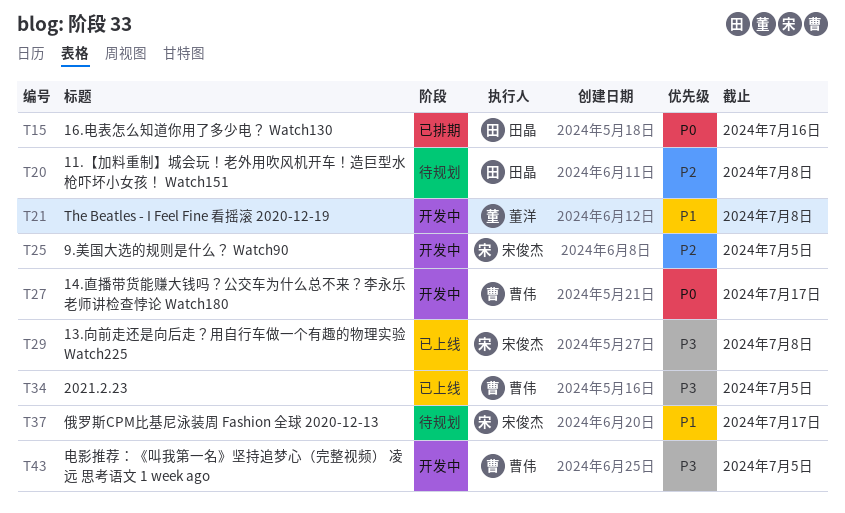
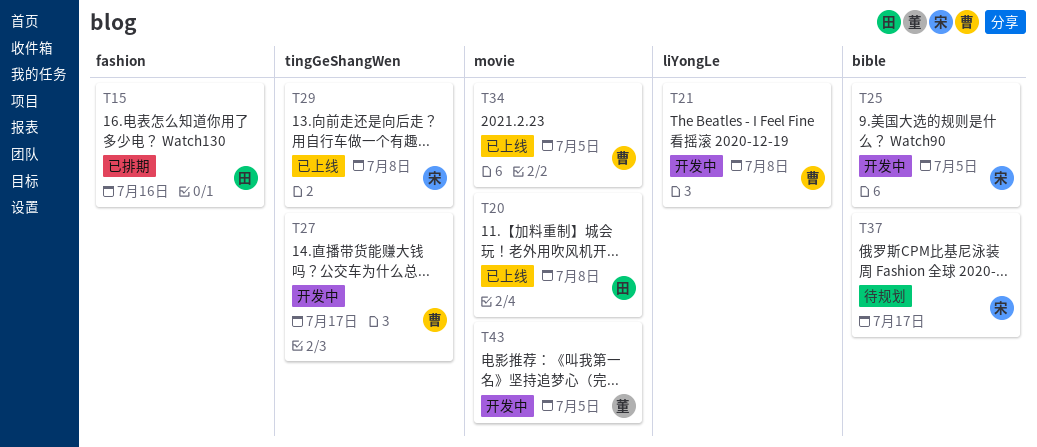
T20, status: 待规划 -> 已上线
T21, owner: 董洋 -> 曹伟
T43, owner: 曹伟 -> 董洋

